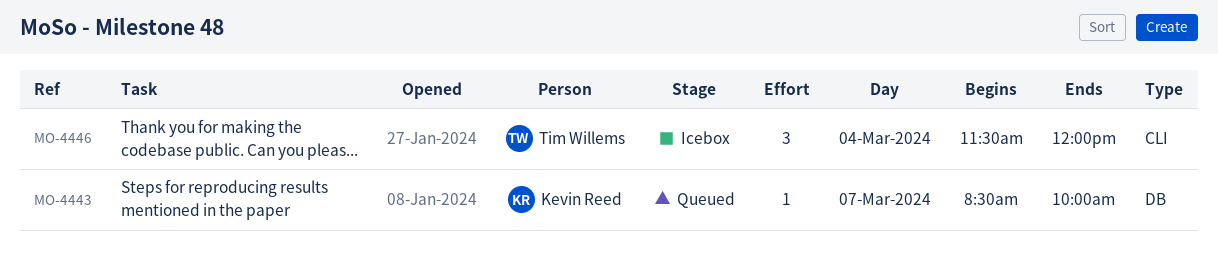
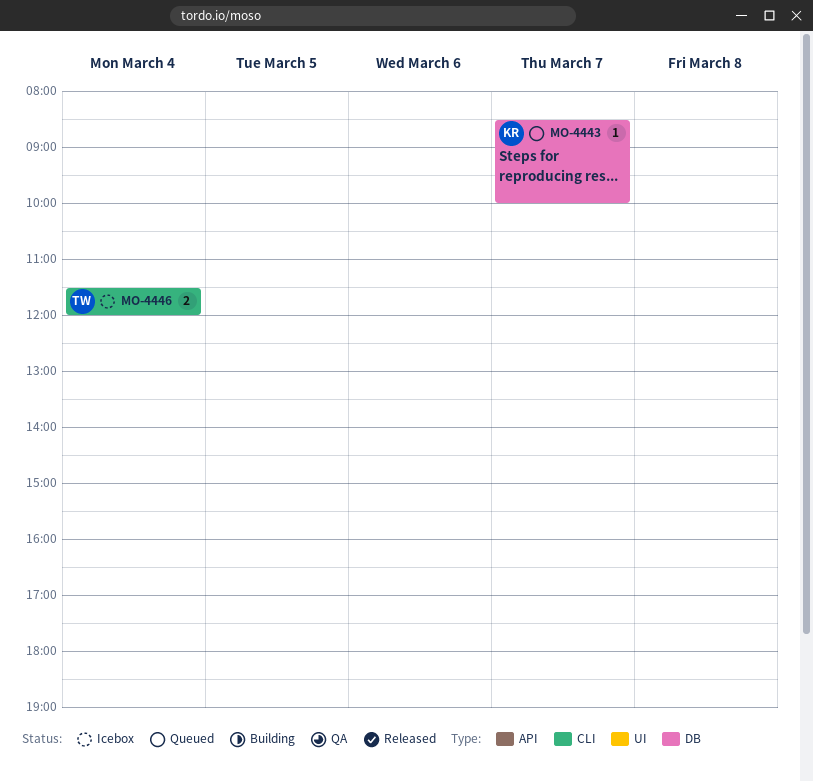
MO-4446, estimate: 3 -> 2

